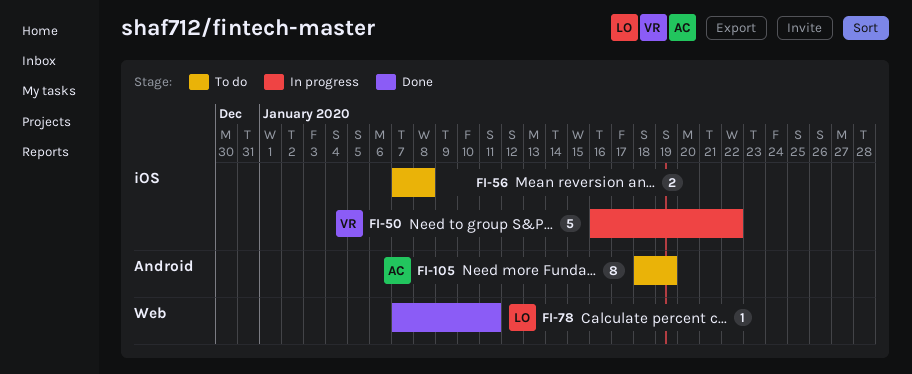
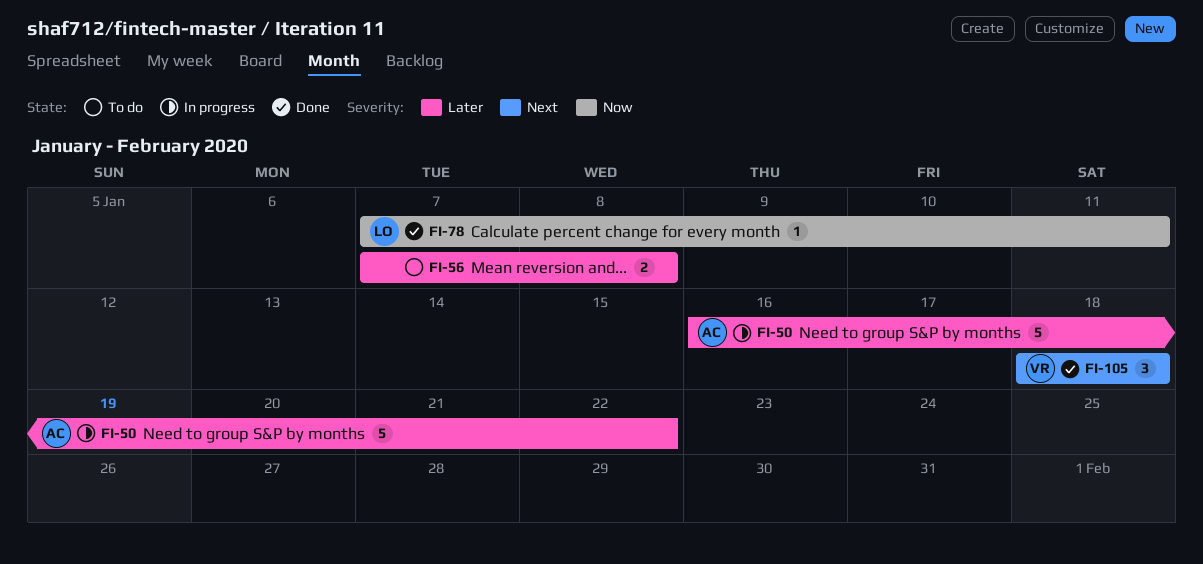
FI-50, owner: VR -> AC
FI-105, status: To do -> Done
FI-105, owner: AC -> VR
FI-105, estimate: 8 -> 3
FI-105, due: Jan 19 -> Jan 18

